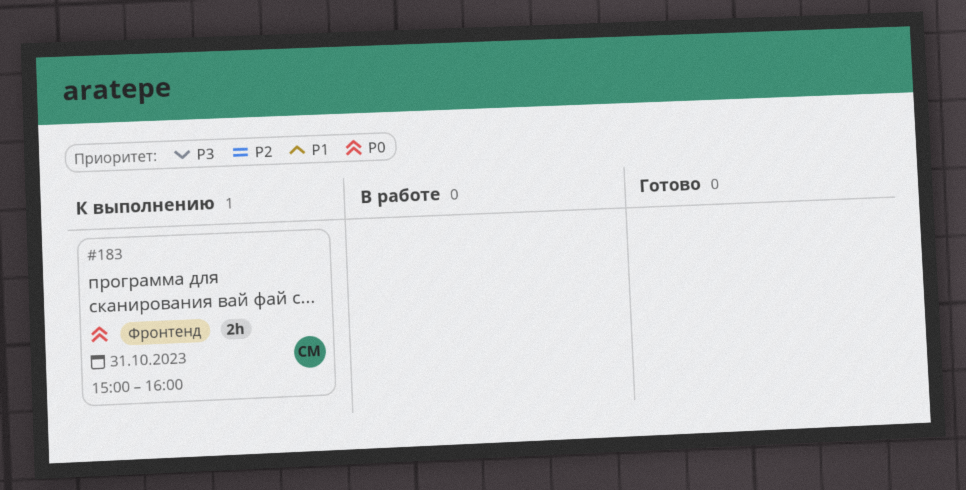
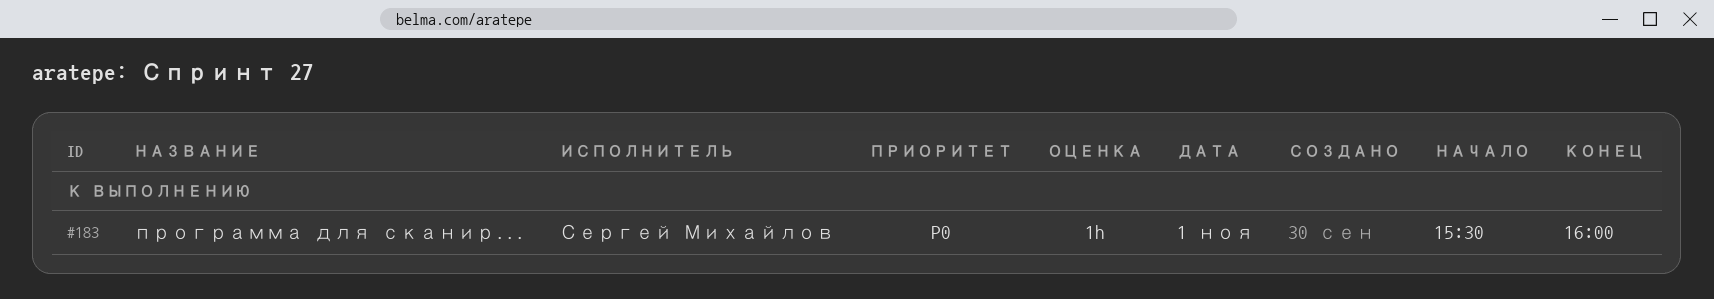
#183, estimate: 2h -> 1h
#183, day: Oct 31 -> Nov 1
#183, begins: 15:00 -> 15:30

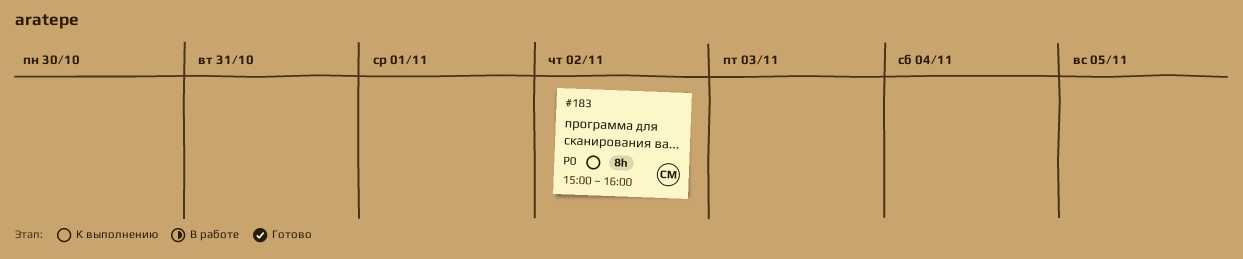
#183, estimate: 1h -> 8h
#183, day: Nov 1 -> Nov 2
#183, begins: 15:30 -> 15:00

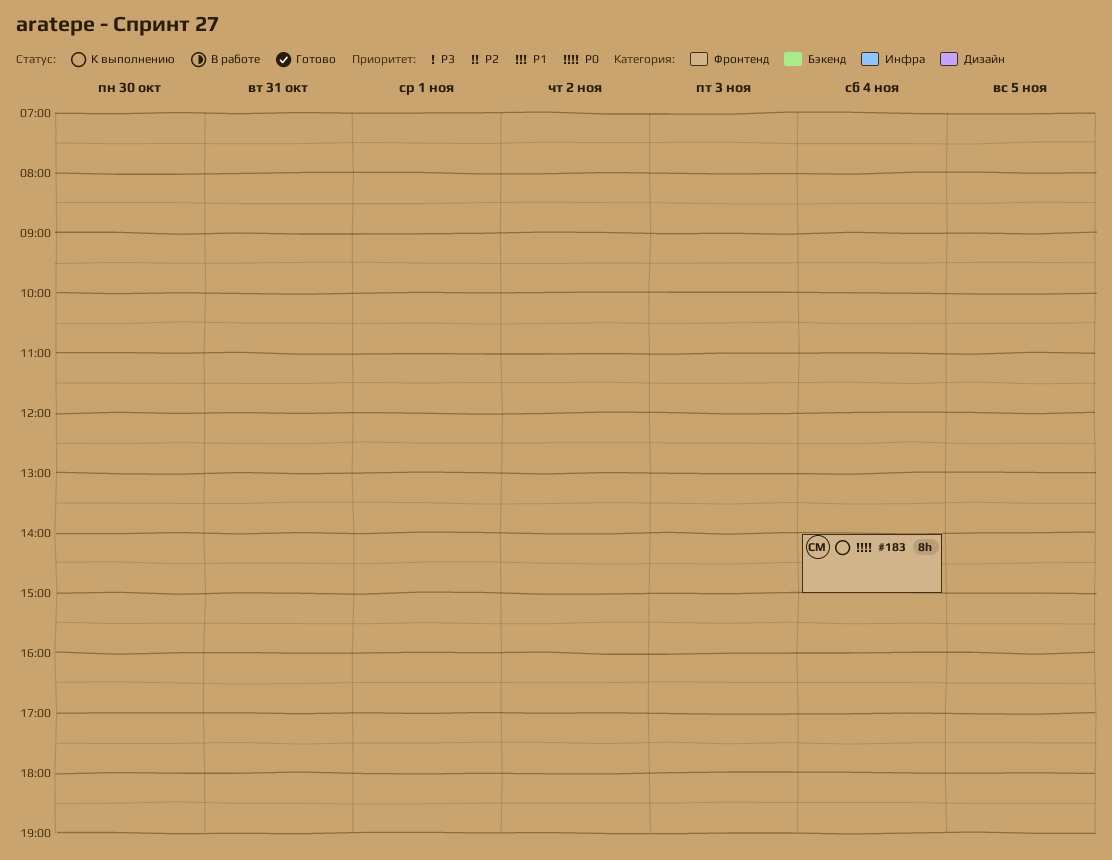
#183, day: Nov 2 -> Nov 4
#183, begins: 15:00 -> 14:00
#183, ends: 16:00 -> 15:00

